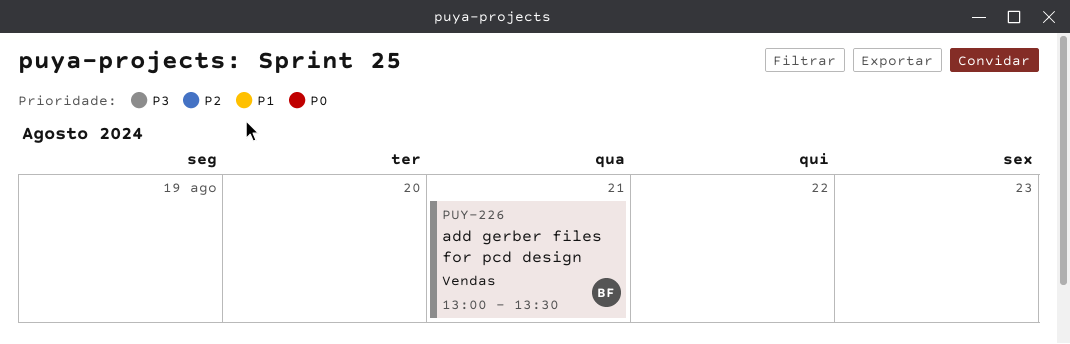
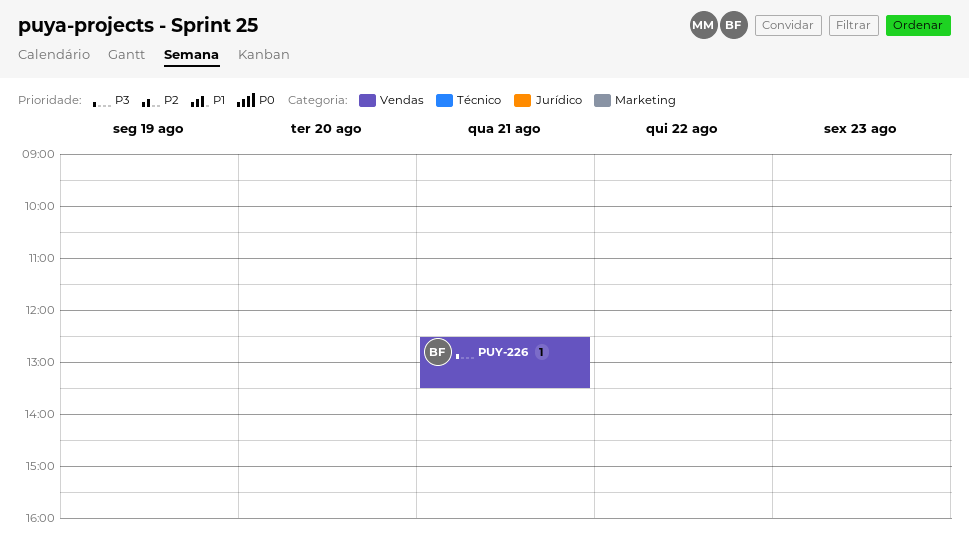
PUY-226, begins: 13:00 -> 12:30

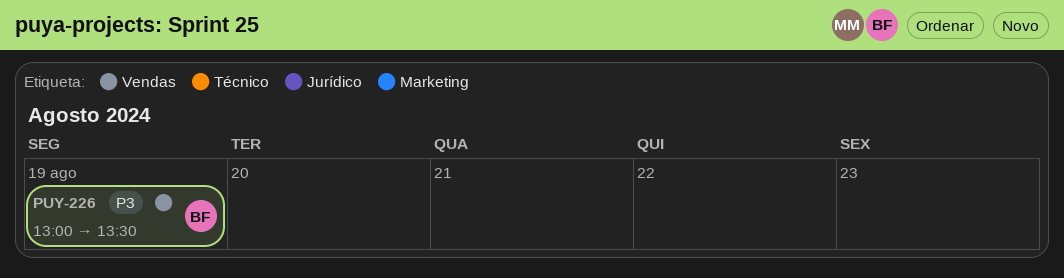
PUY-226, day: Aug 21 -> Aug 19
PUY-226, begins: 12:30 -> 13:00

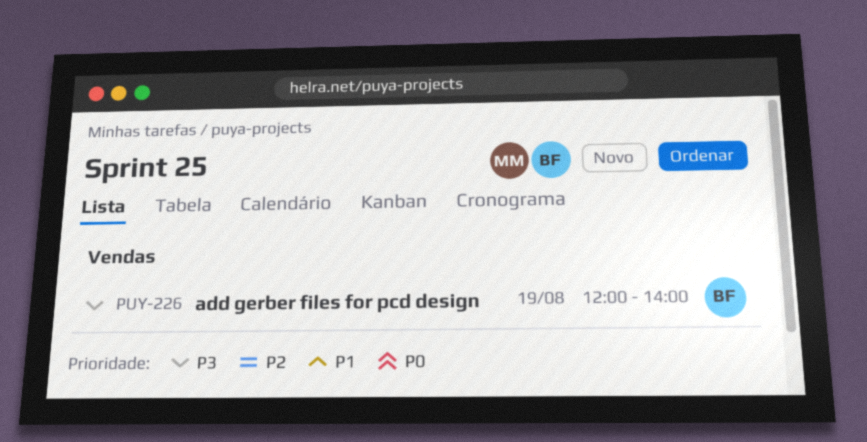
PUY-226, begins: 13:00 -> 12:00
PUY-226, ends: 13:30 -> 14:00

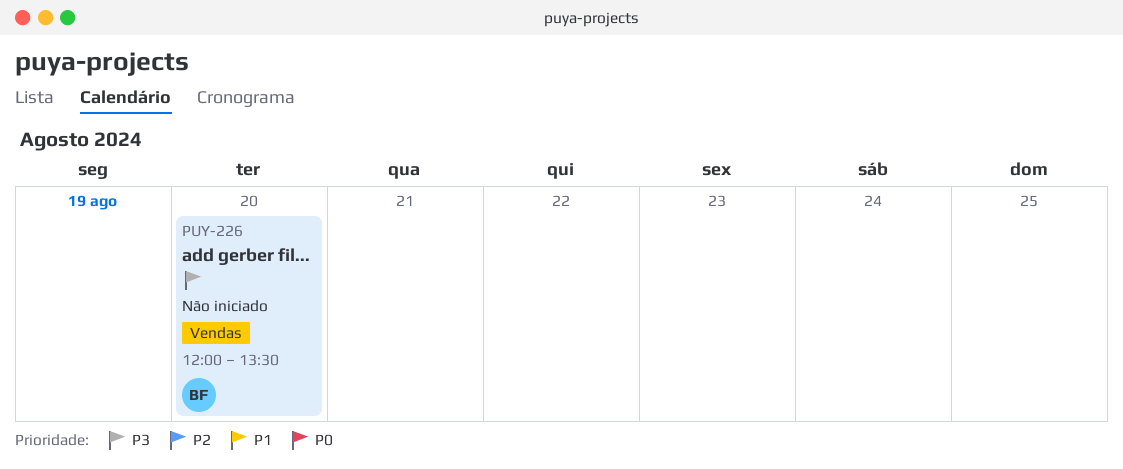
PUY-226, day: Aug 19 -> Aug 20
PUY-226, ends: 14:00 -> 13:30

